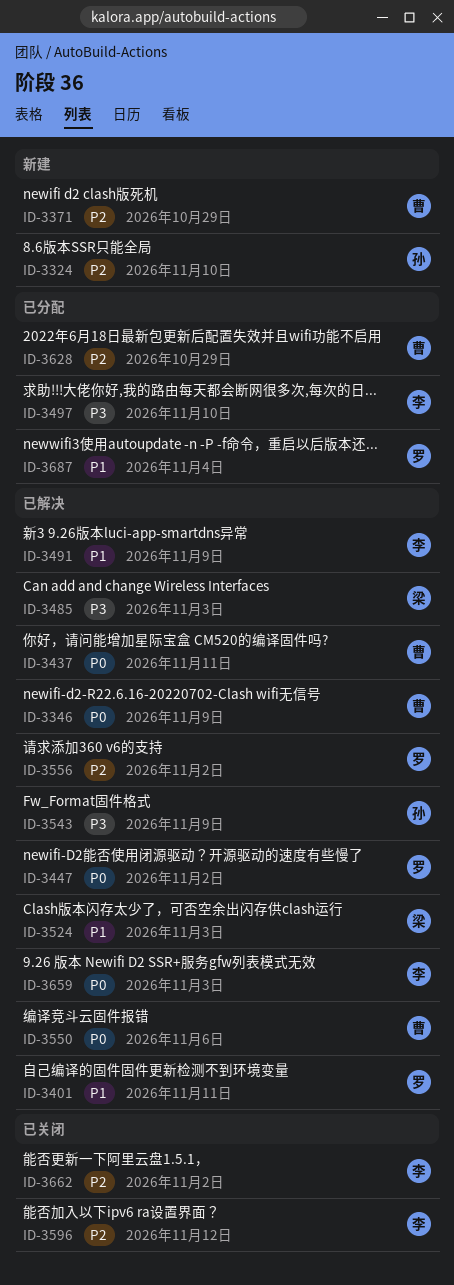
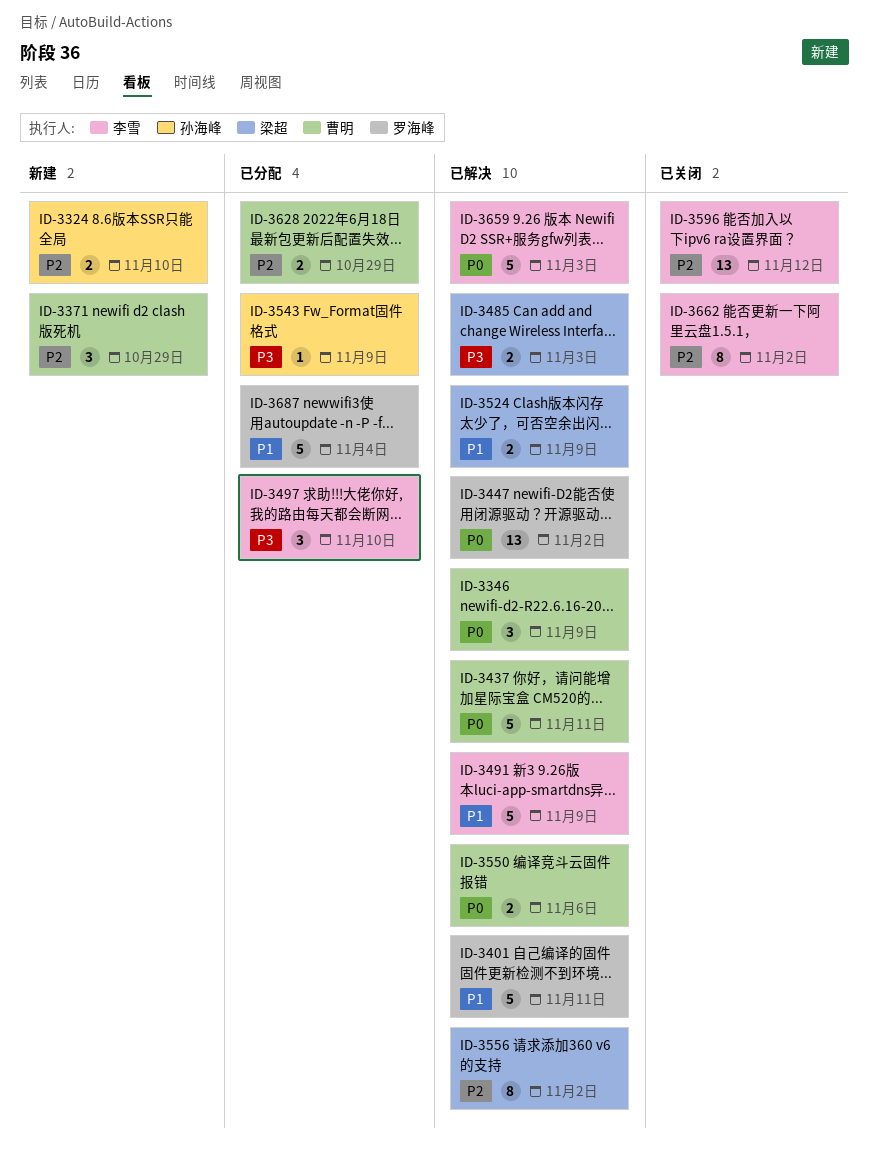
ID-3524, due: Nov 3 -> Nov 9
ID-3543, status: 已解决 -> 已分配
ID-3556, owner: 罗海峰 -> 梁超

